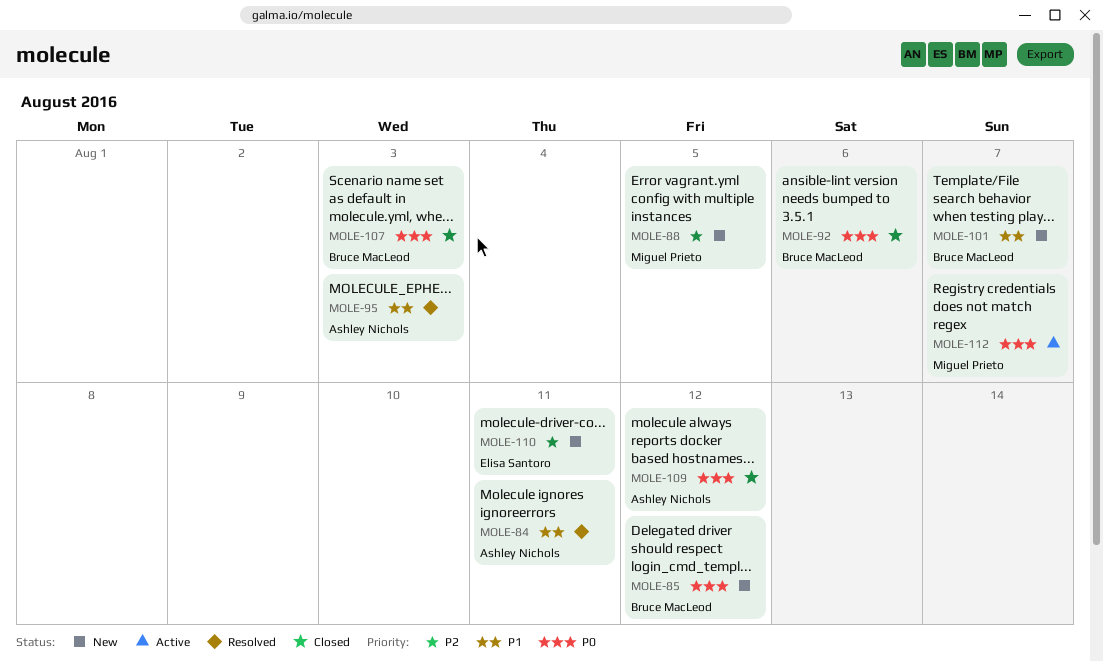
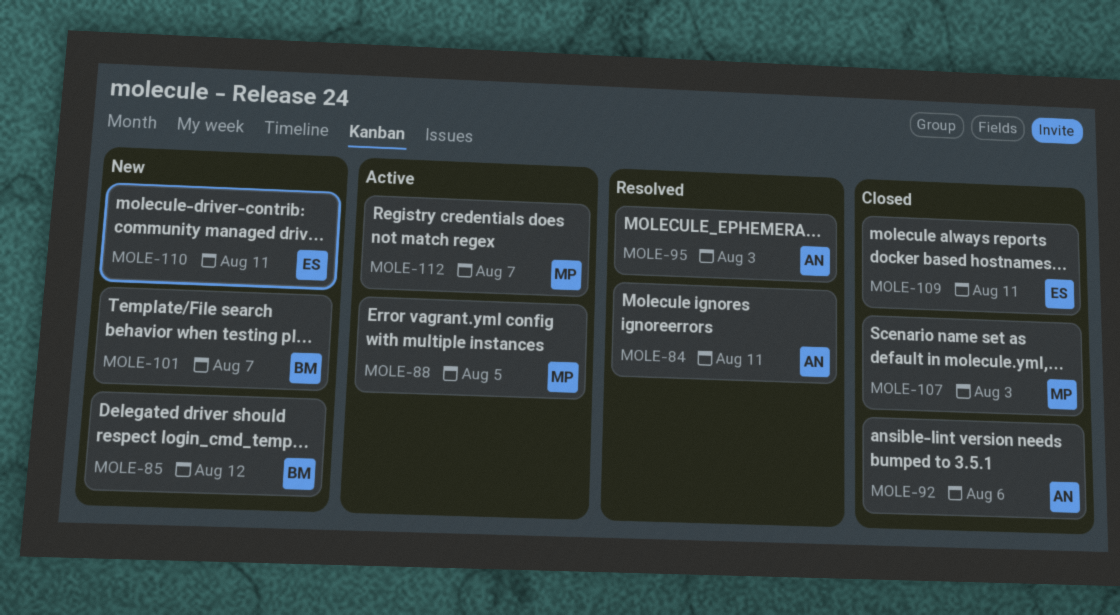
MOLE-88, status: New -> Active
MOLE-92, owner: Bruce MacLeod -> Ashley Nichols
MOLE-107, owner: Bruce MacLeod -> Miguel Prieto
MOLE-109, owner: Ashley Nichols -> Elisa Santoro
MOLE-109, due: Aug 12 -> Aug 11

